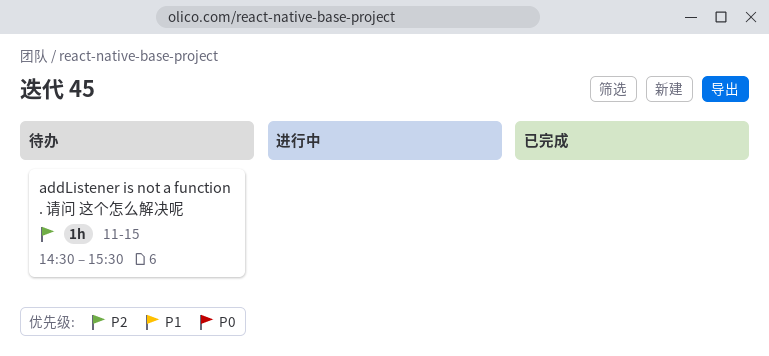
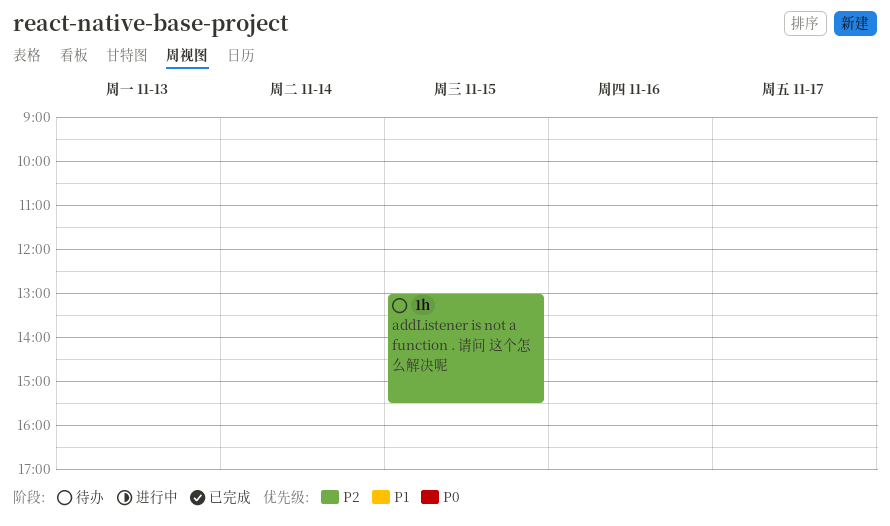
addListener is not a function . 请问 这个怎么解决呢, begins: 14:30 -> 13:00

